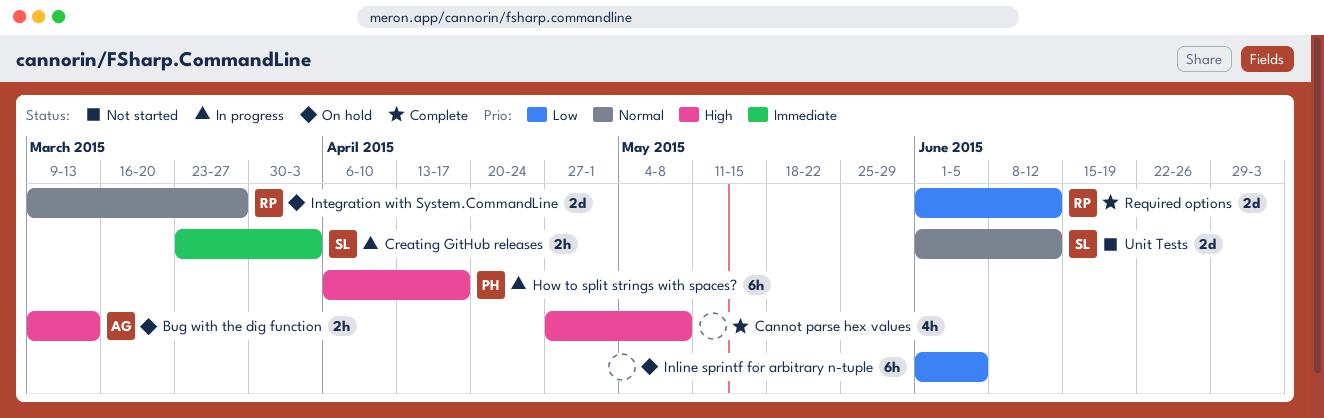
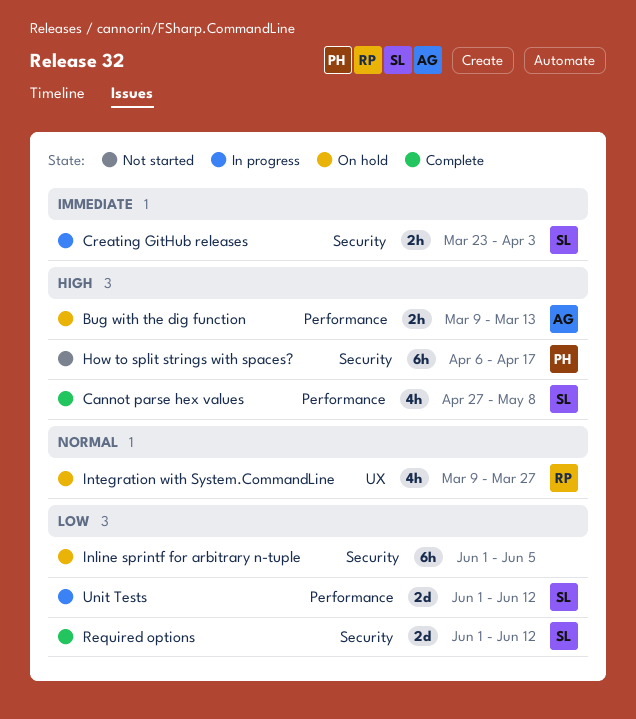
Cannot parse hex values, owner: none -> SL
How to split strings with spaces?, status: In progress -> Not started
Integration with System.CommandLine, estimate: 2d -> 4h
Required options, owner: RP -> SL
Unit Tests, status: Not started -> In progress
Unit Tests, priority: Normal -> Low

